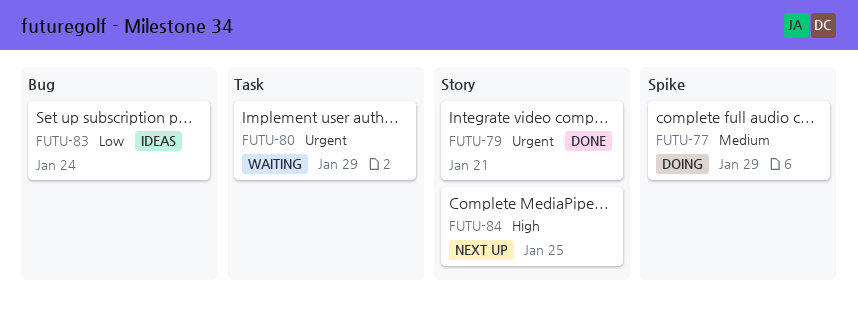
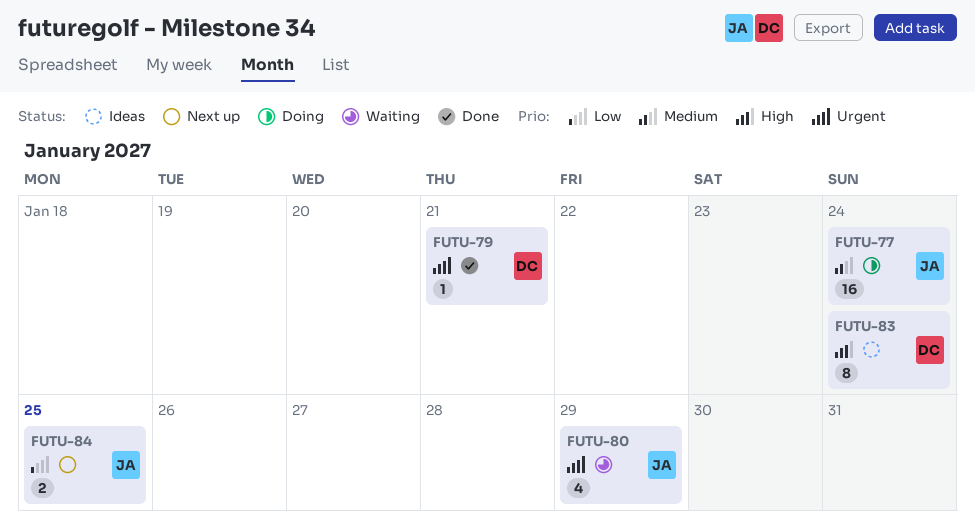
FUTU-77, due: Jan 29 -> Jan 24
FUTU-83, priority: Low -> High
FUTU-84, priority: High -> Low

